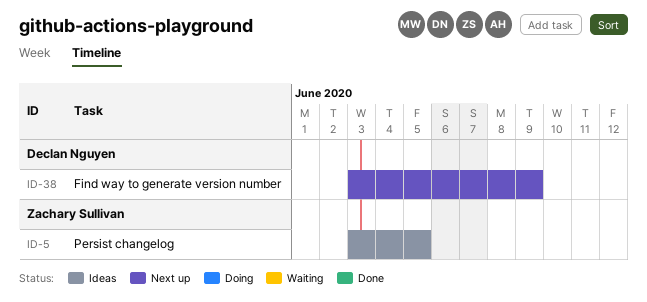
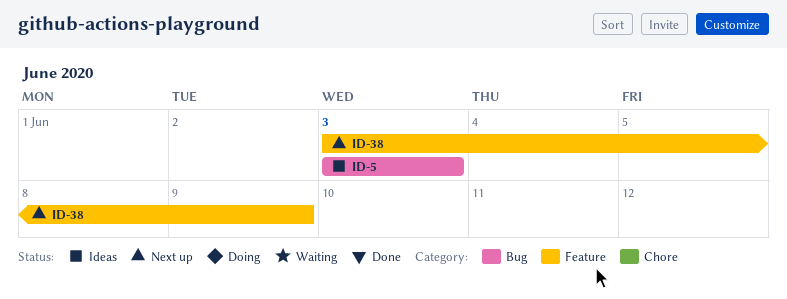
ID-5, due: Jun 5 -> Jun 3

